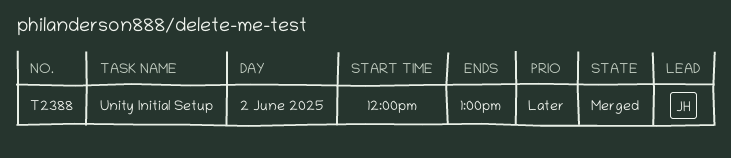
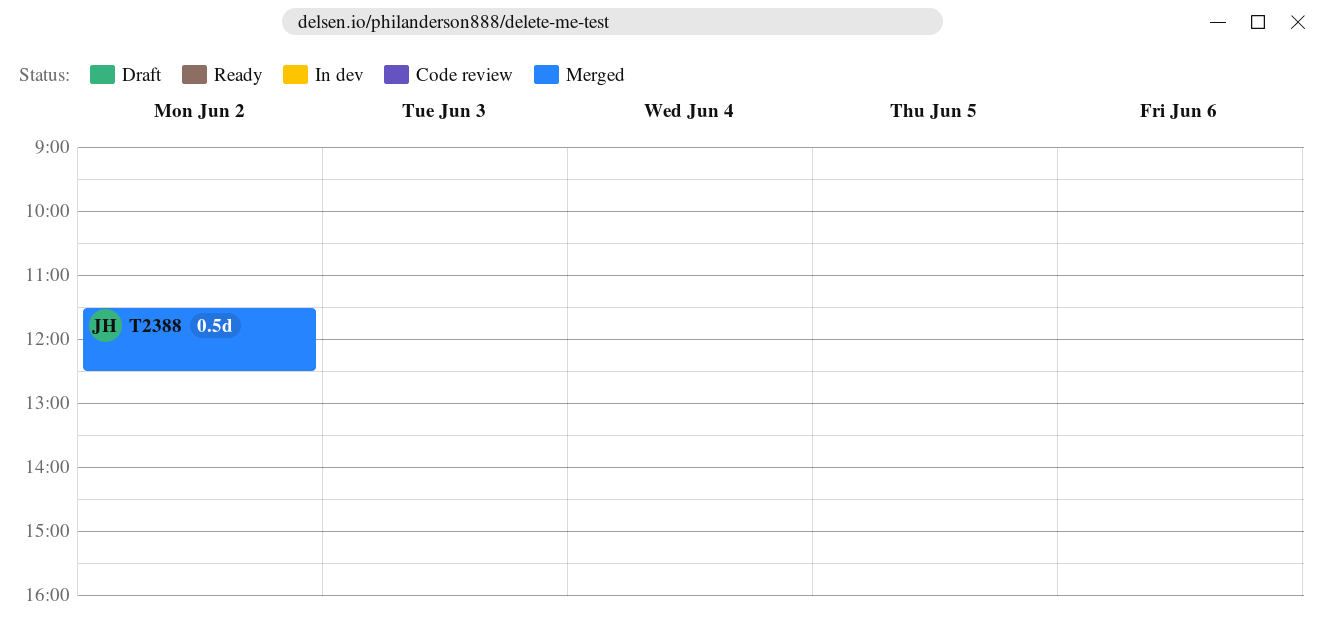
T2388, begins: 12:00 -> 11:30
T2388, ends: 13:00 -> 12:30

